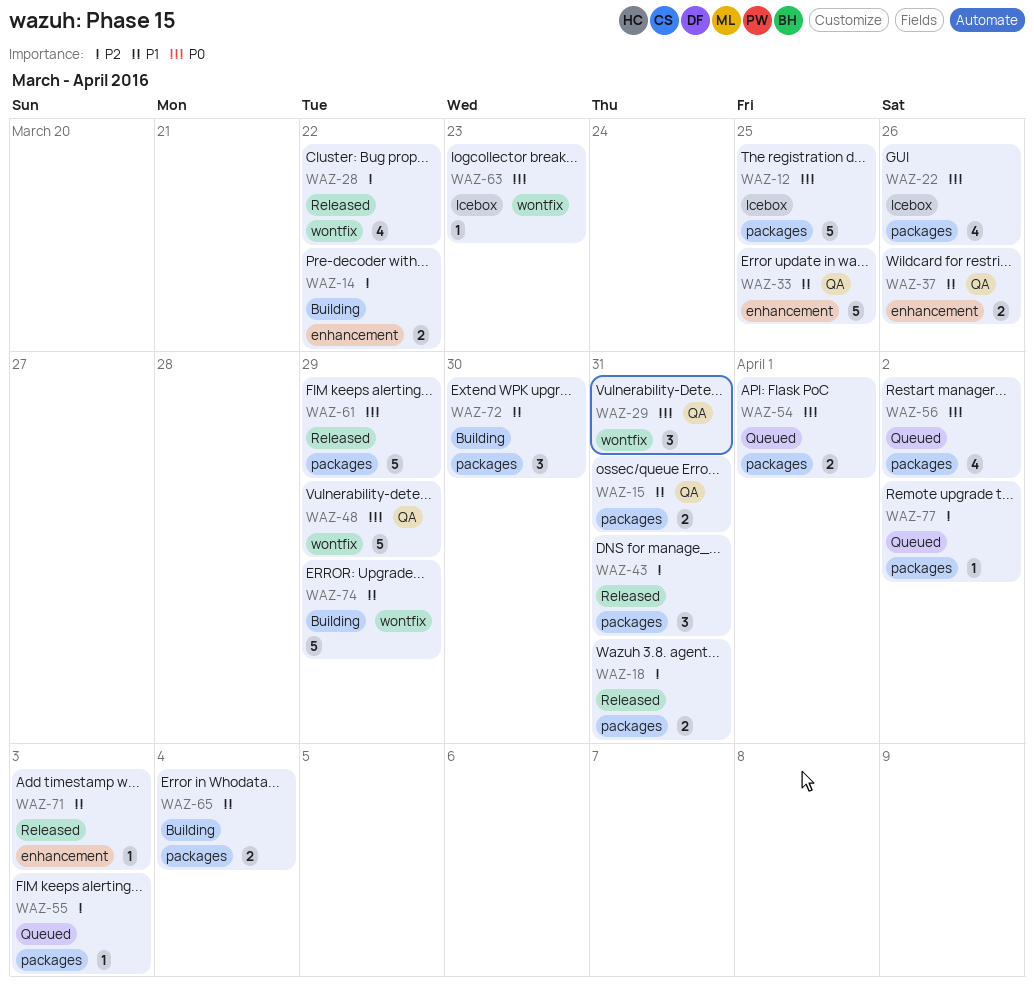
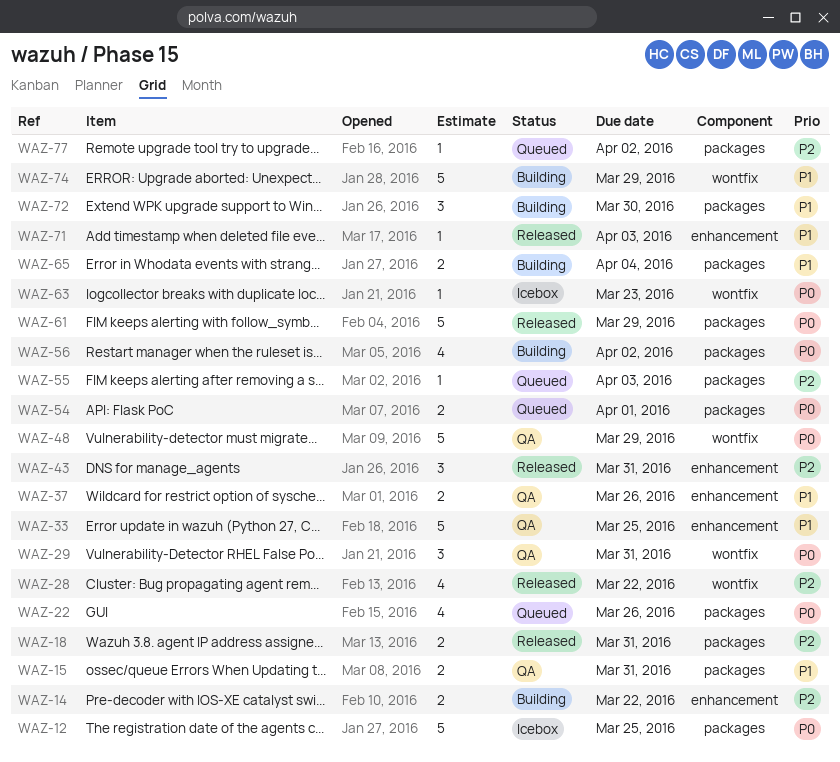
WAZ-22, status: Icebox -> Queued
WAZ-43, label: packages -> enhancement
WAZ-56, status: Queued -> Building

